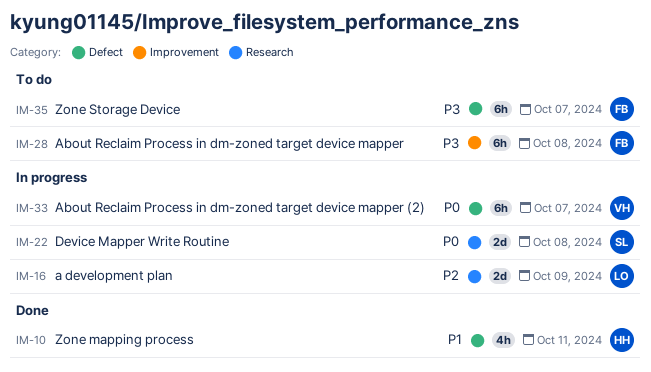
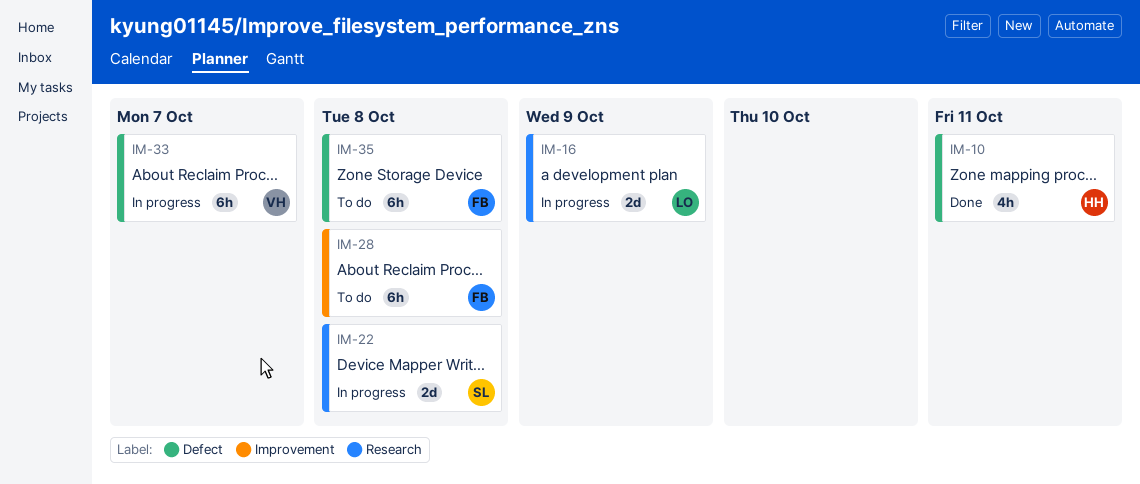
IM-35, due: Oct 7 -> Oct 8

